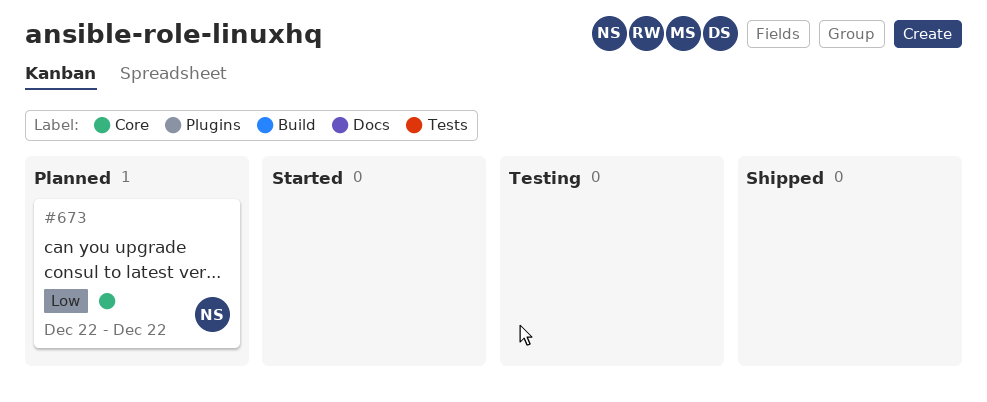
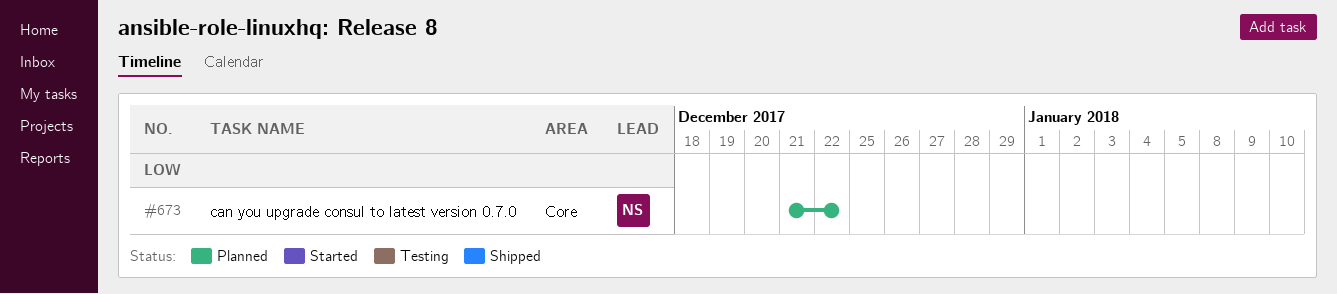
#673, start: Dec 22 -> Dec 21

